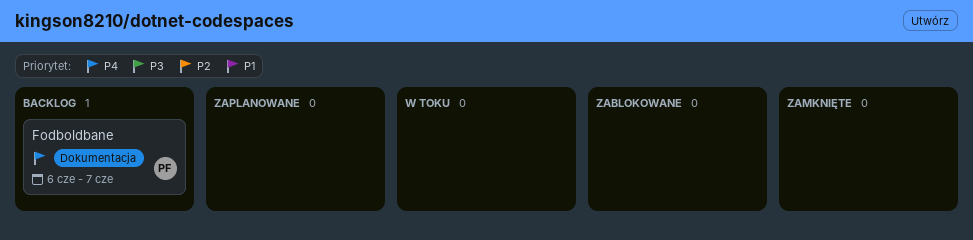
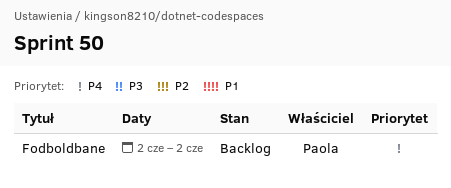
Fodboldbane, start: Jun 6 -> Jun 2
Fodboldbane, due: Jun 7 -> Jun 2

